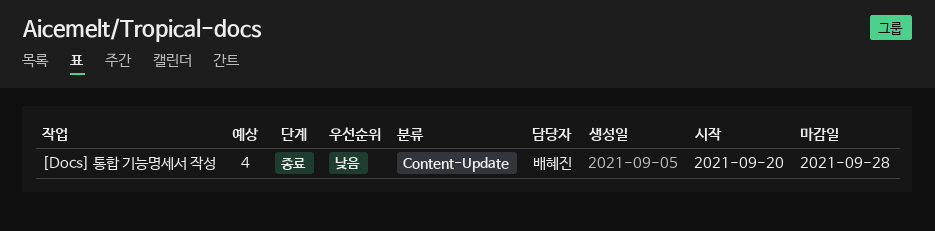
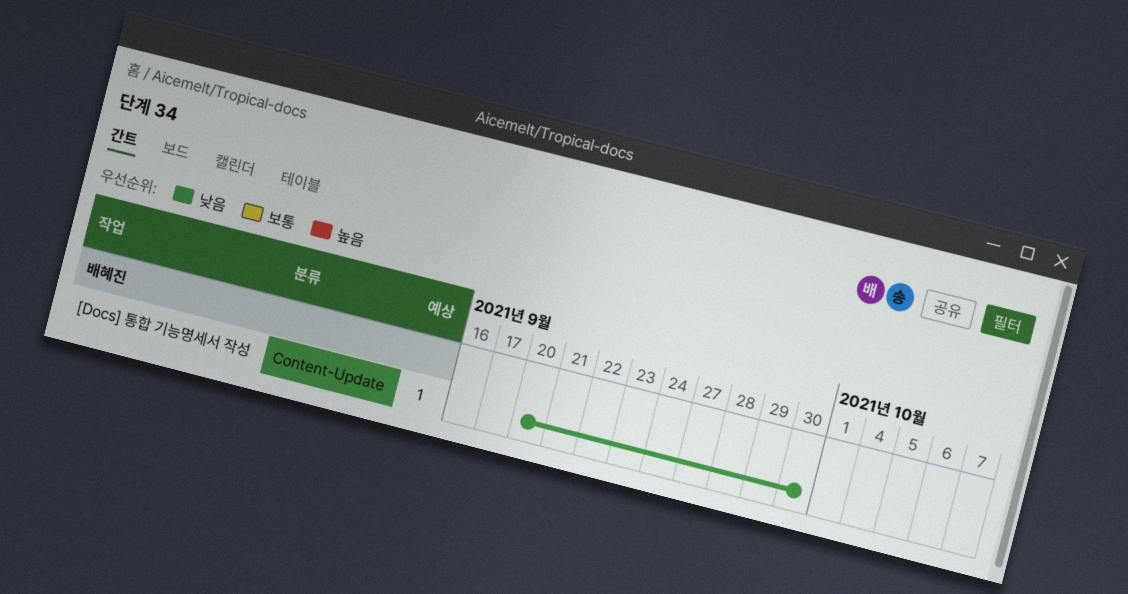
[Docs] 통합 기능명세서 작성, estimate: 4 -> 1
[Docs] 통합 기능명세서 작성, due: Sep 28 -> Sep 30

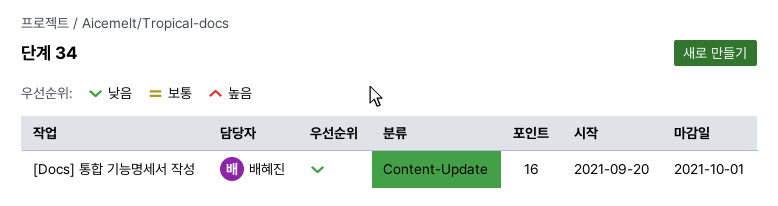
[Docs] 통합 기능명세서 작성, estimate: 1 -> 16
[Docs] 통합 기능명세서 작성, due: Sep 30 -> Oct 1

